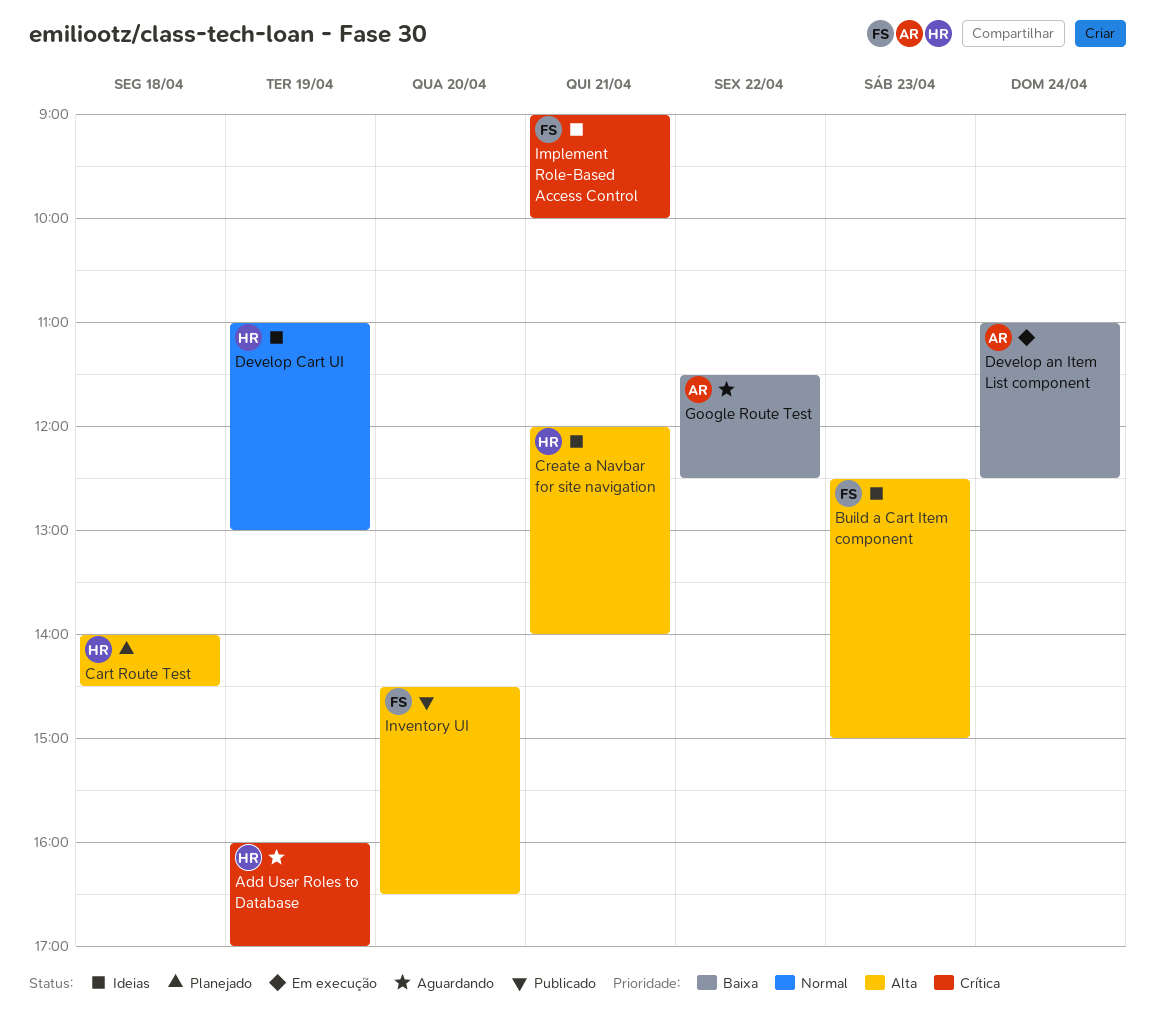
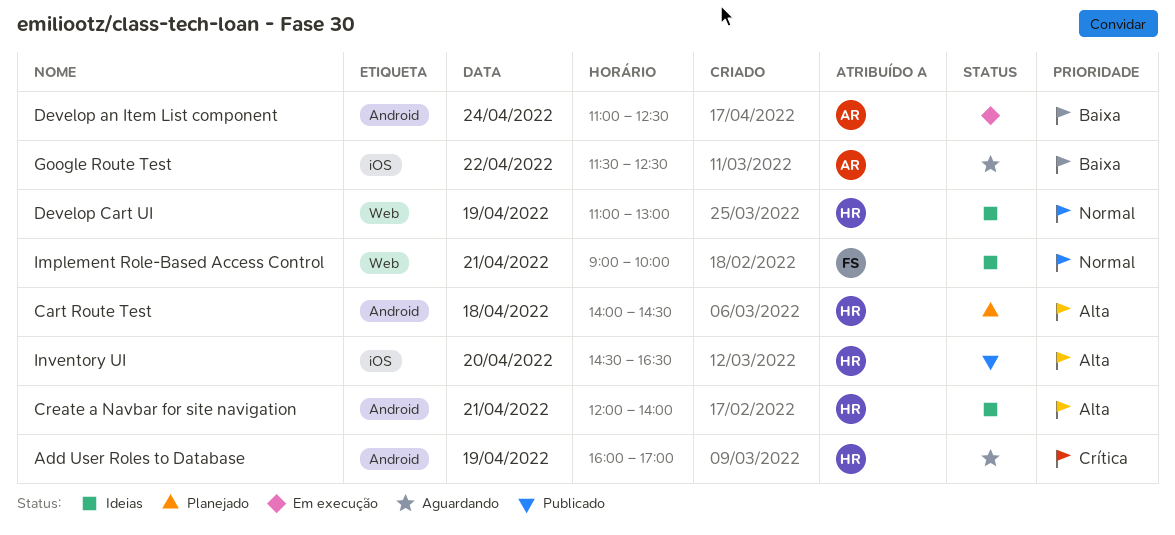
Build a Cart Item component: present -> none
Implement Role-Based Access Control, priority: Crítica -> Normal
Inventory UI, owner: FS -> HR

